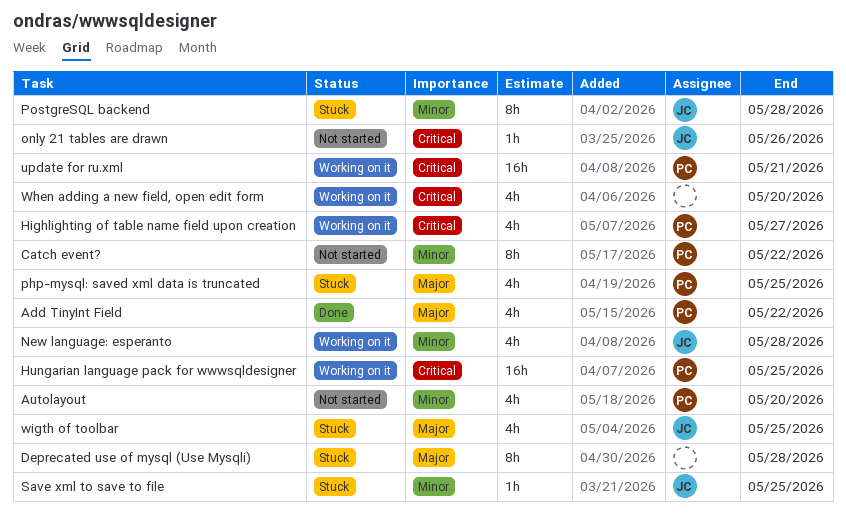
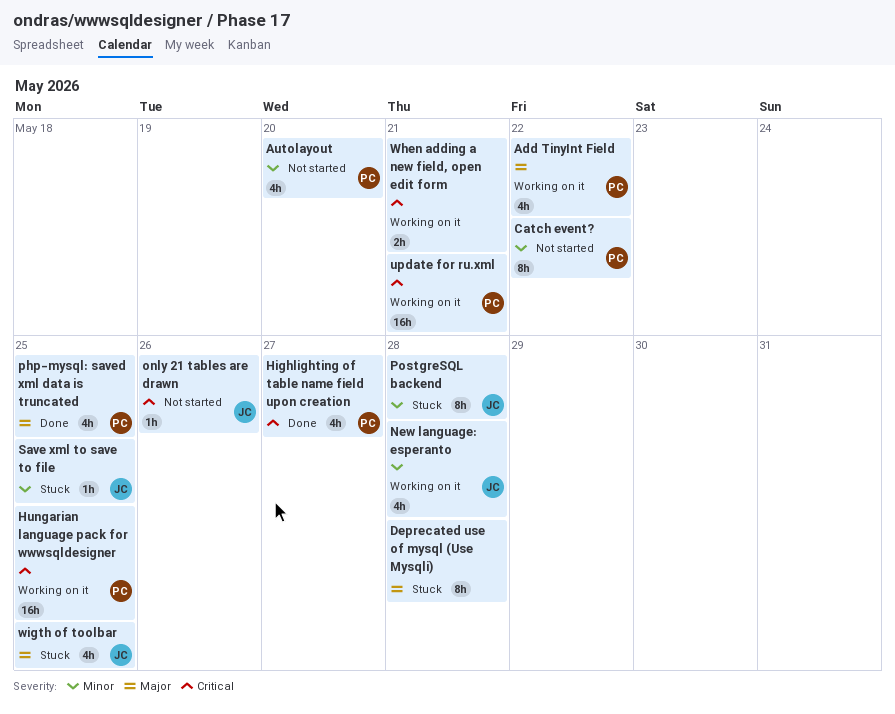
Add TinyInt Field, status: Done -> Working on it
Highlighting of table name field upon creation, status: Working on it -> Done
php-mysql: saved xml data is truncated, status: Stuck -> Done
When adding a new field, open edit form, estimate: 4h -> 2h
When adding a new field, open edit form, due: May 20 -> May 21

